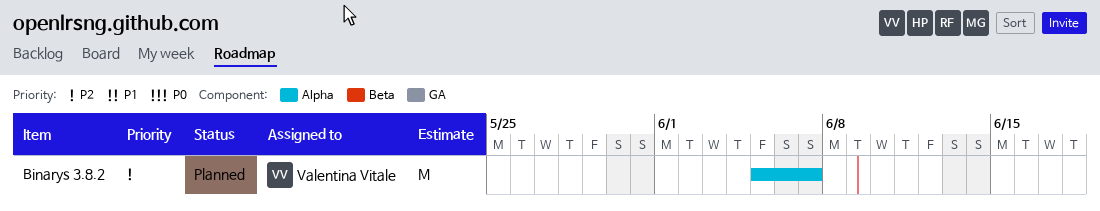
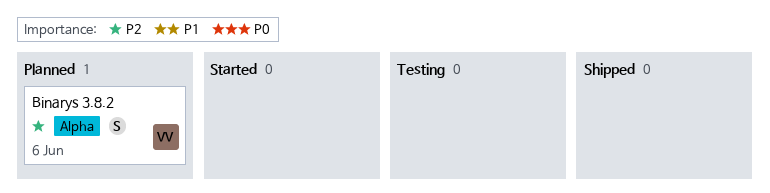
Binarys 3.8.2, estimate: M -> S
Binarys 3.8.2, due: Jun 7 -> Jun 6

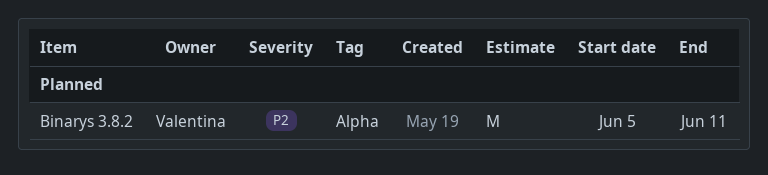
Binarys 3.8.2, estimate: S -> M
Binarys 3.8.2, due: Jun 6 -> Jun 11

